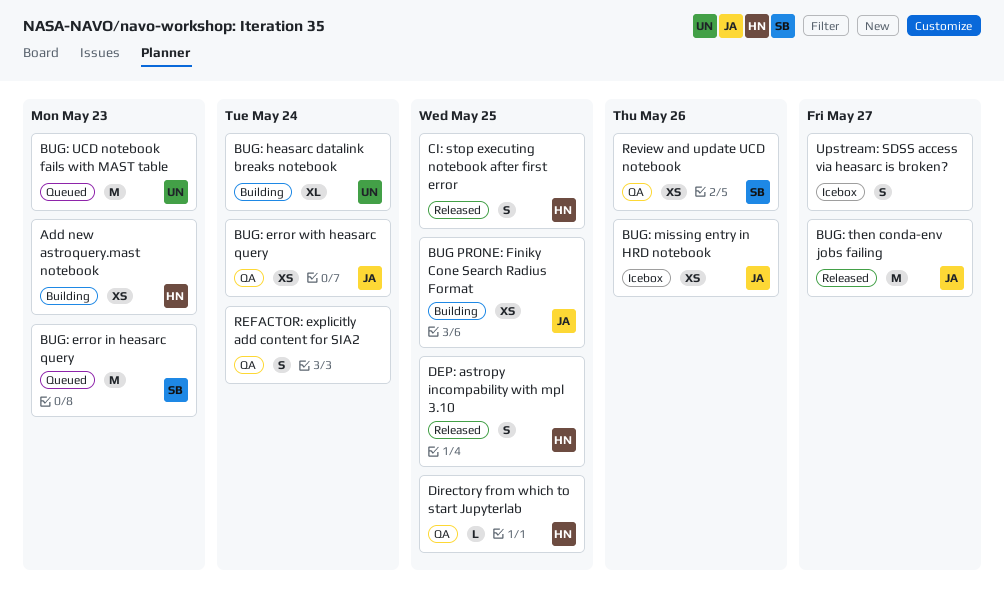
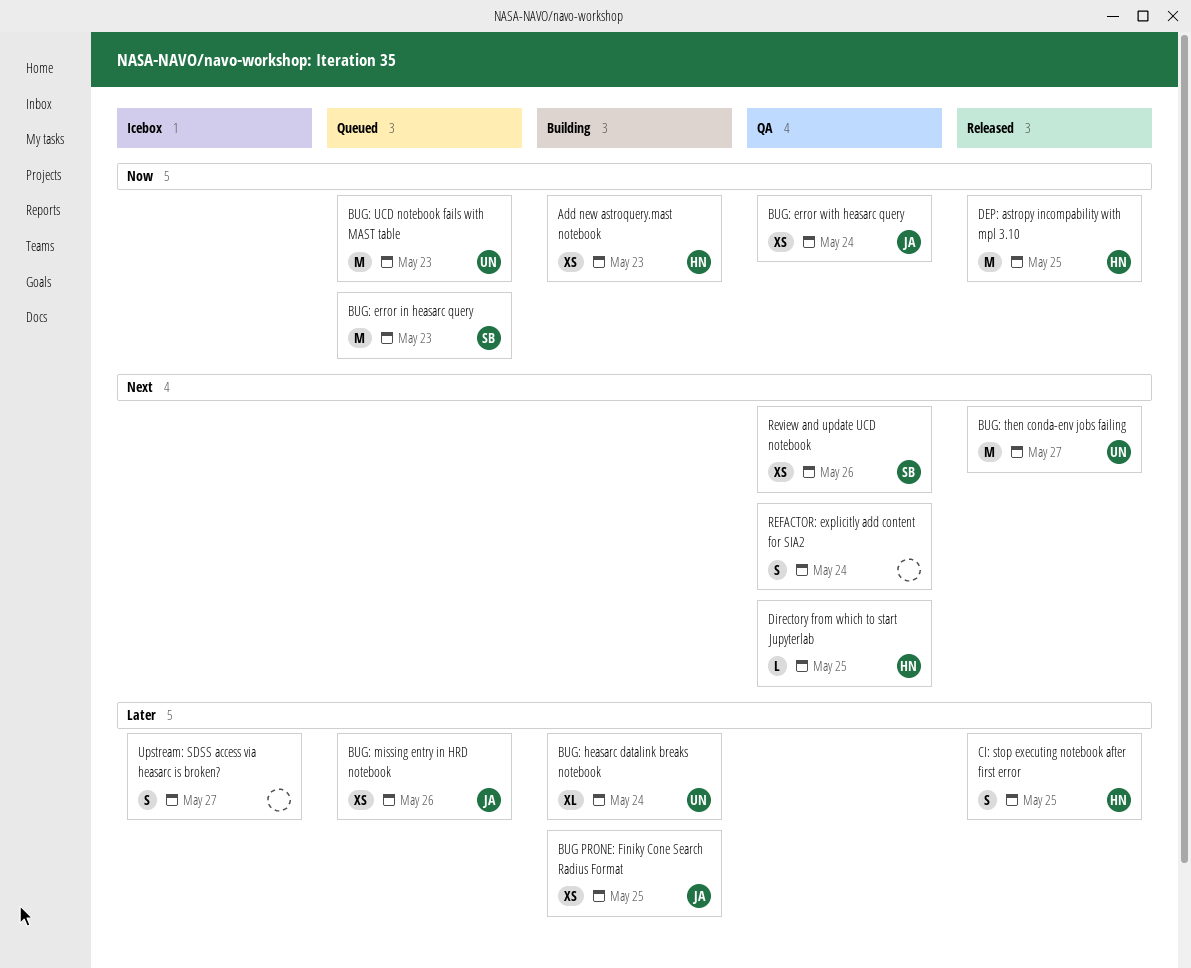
BUG: missing entry in HRD notebook, status: Icebox -> Queued
BUG: then conda-env jobs failing, owner: JA -> UN
DEP: astropy incompability with mpl 3.10, estimate: S -> M

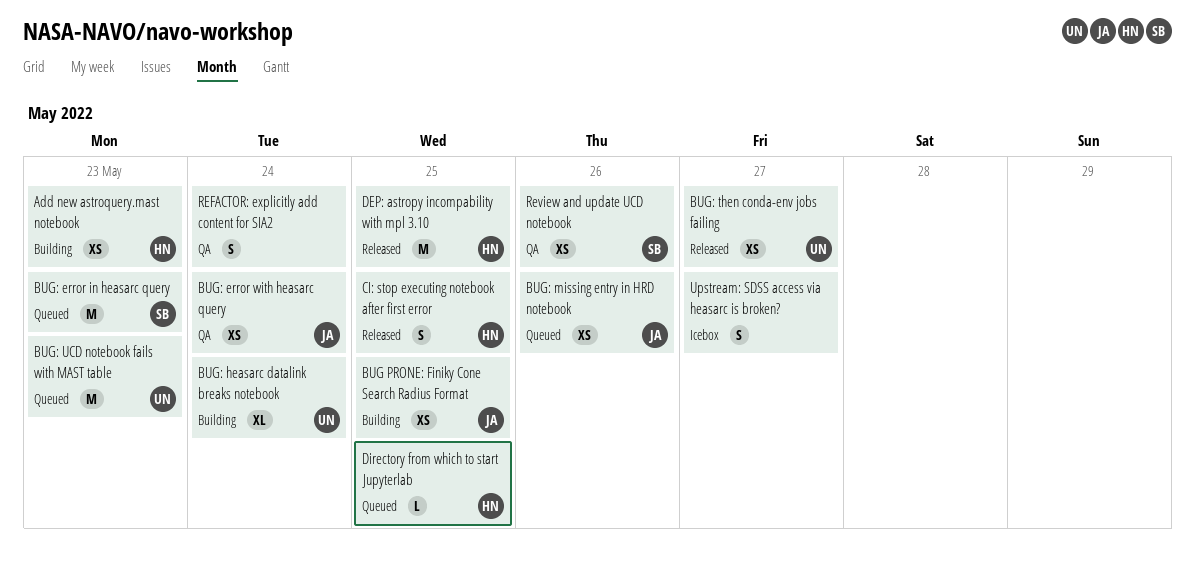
BUG: then conda-env jobs failing, estimate: M -> XS
Directory from which to start Jupyterlab, status: QA -> Queued

